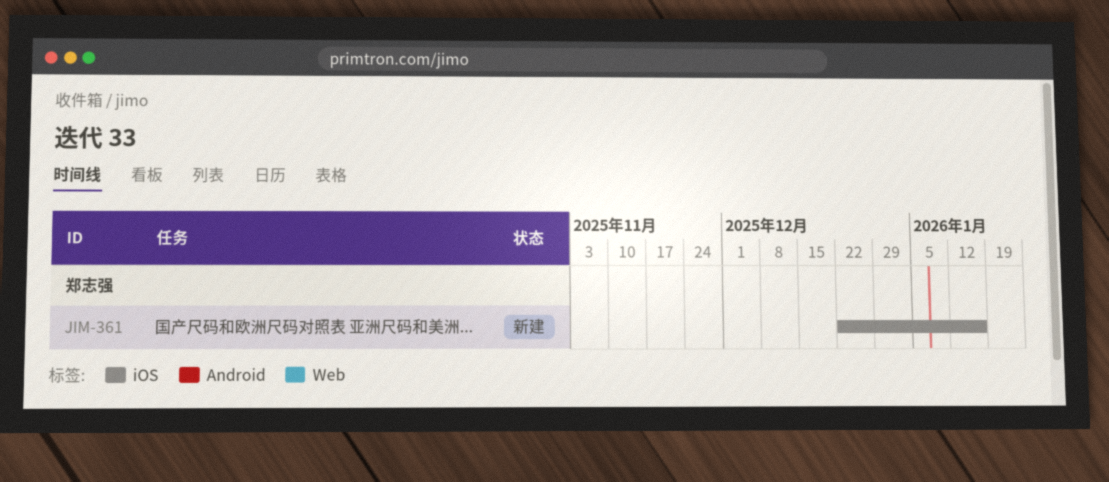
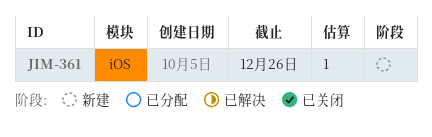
JIM-361, due: Jan 16 -> Dec 26

